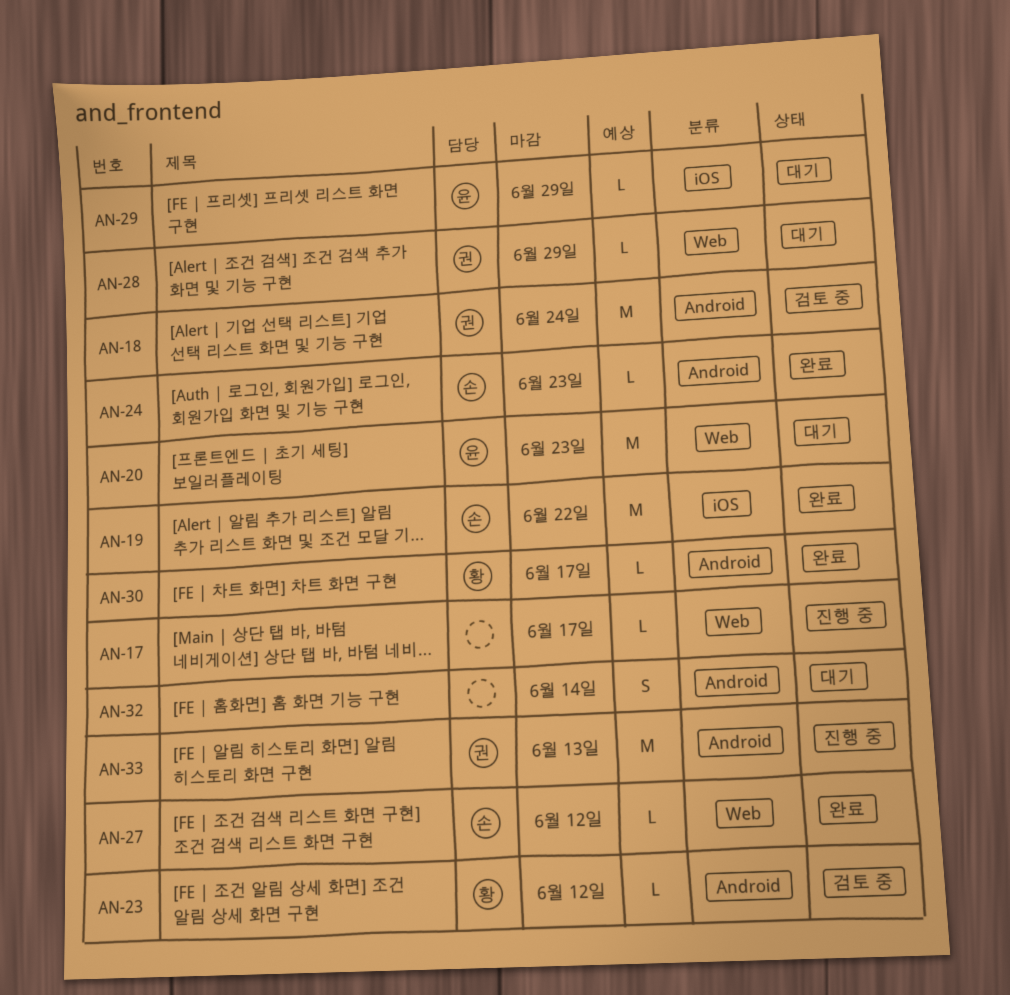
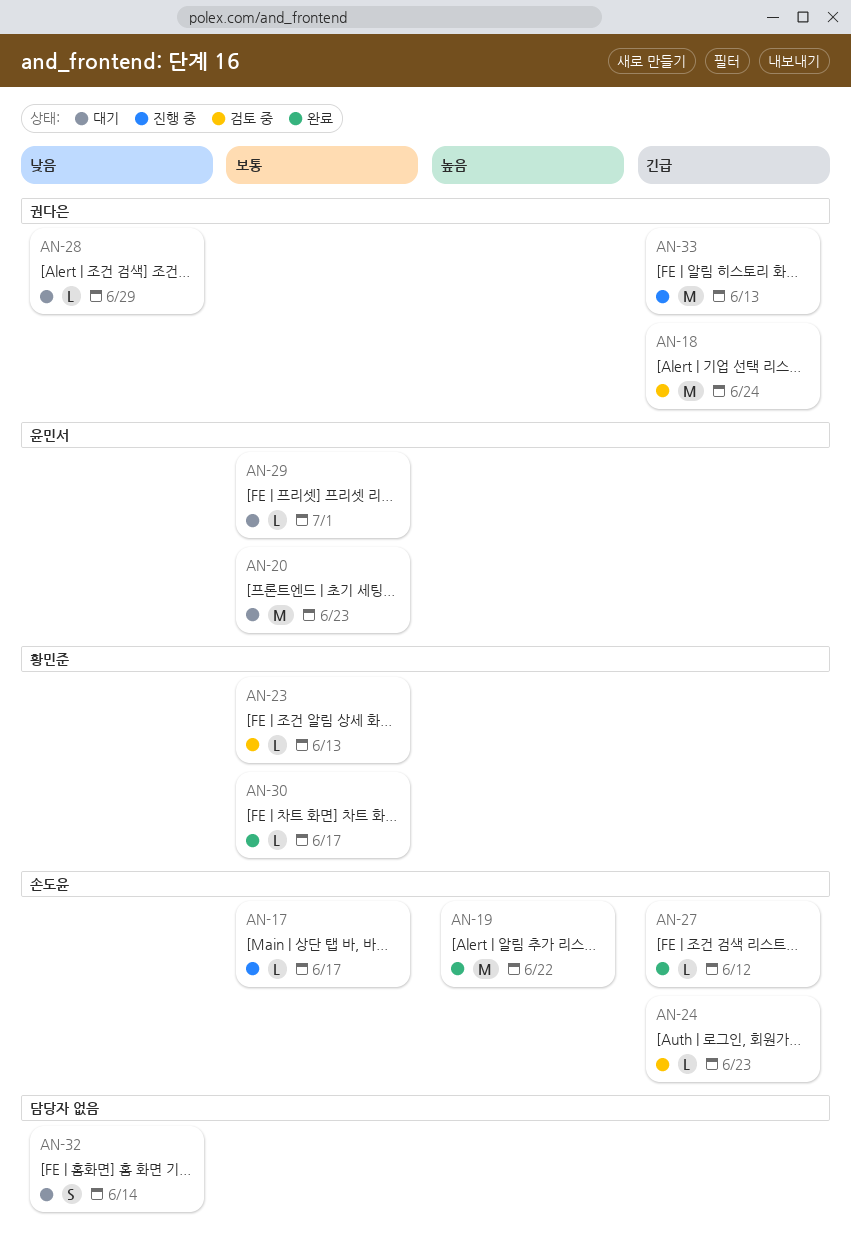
AN-17, owner: none -> 손도윤
AN-23, due: Jun 12 -> Jun 13
AN-24, status: 완료 -> 검토 중
AN-29, due: Jun 29 -> Jul 1

